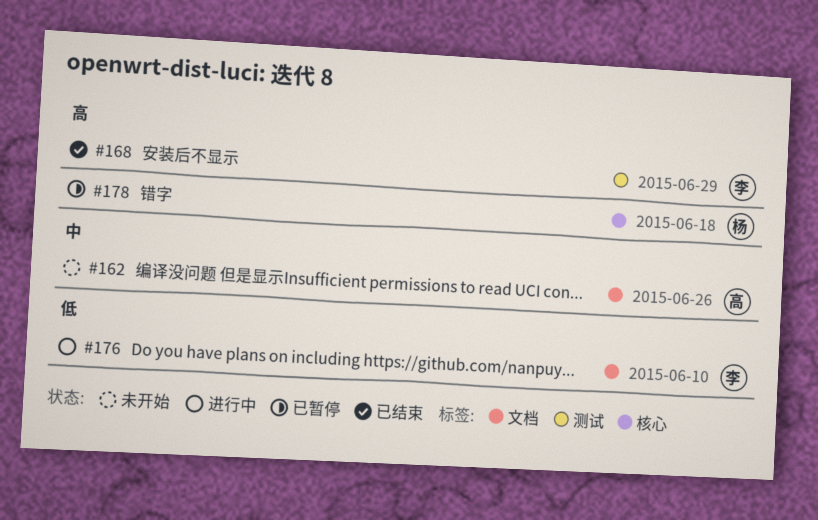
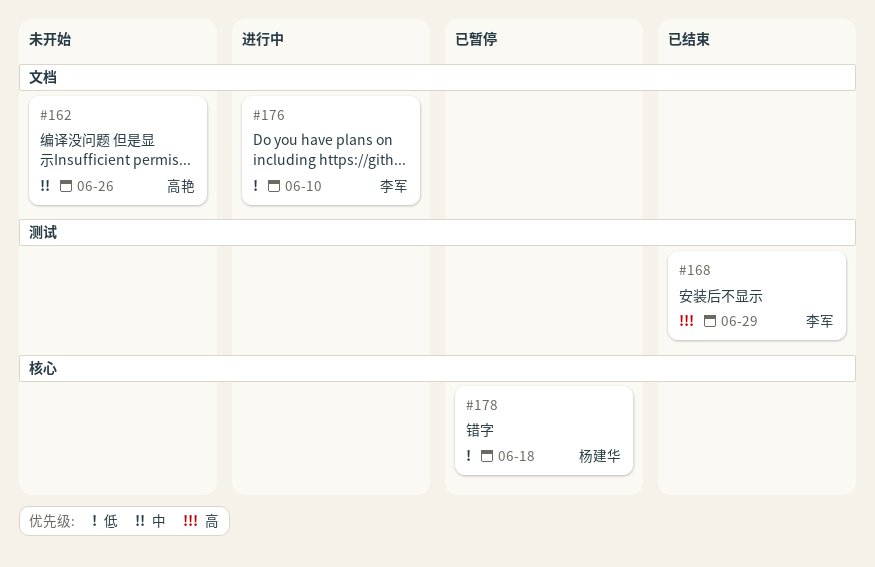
#178, priority: 高 -> 低

